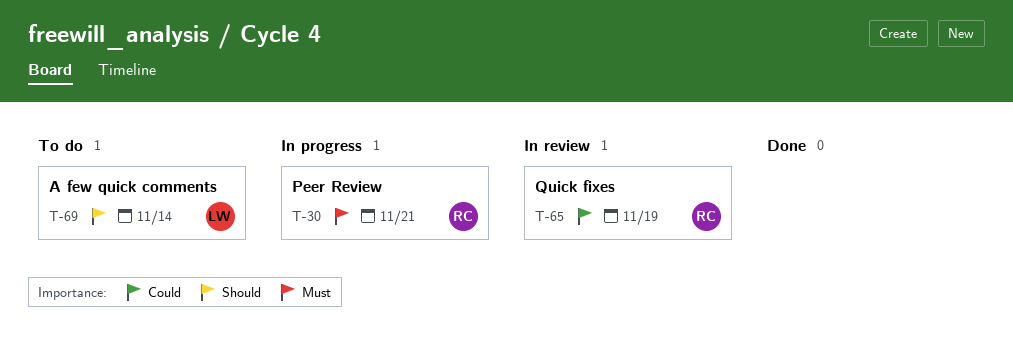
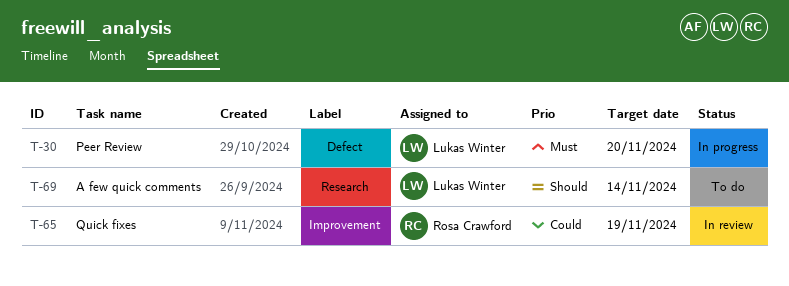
T-30, owner: Rosa Crawford -> Lukas Winter
T-30, due: Nov 21 -> Nov 20

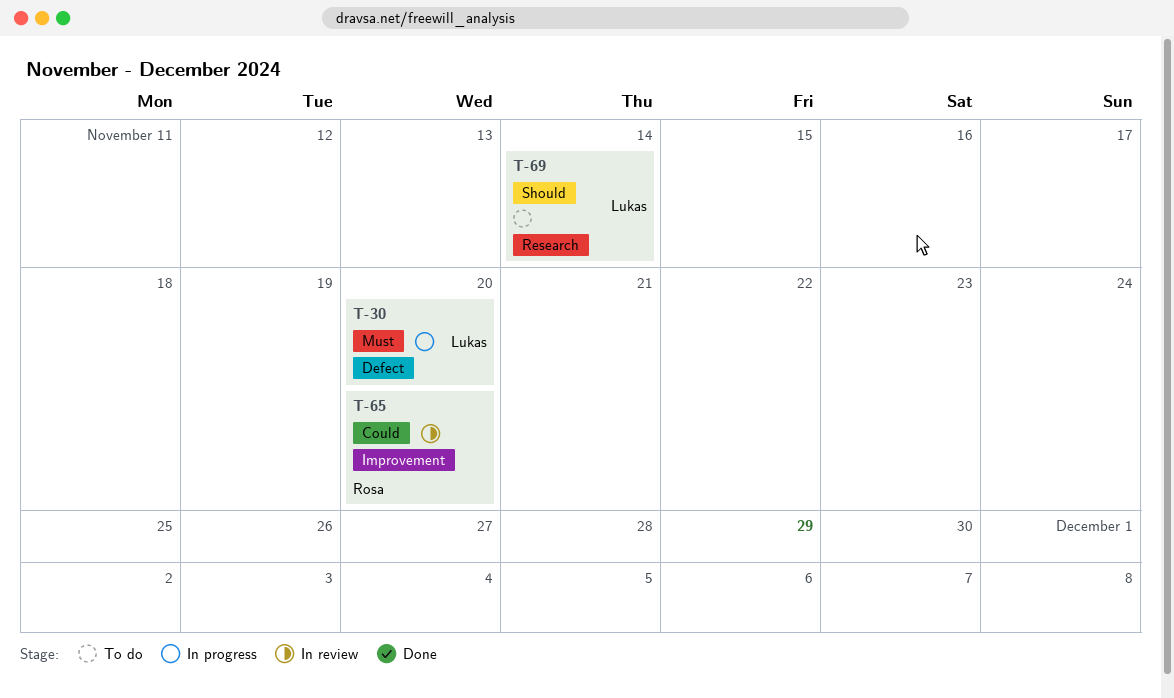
T-65, due: Nov 19 -> Nov 20

